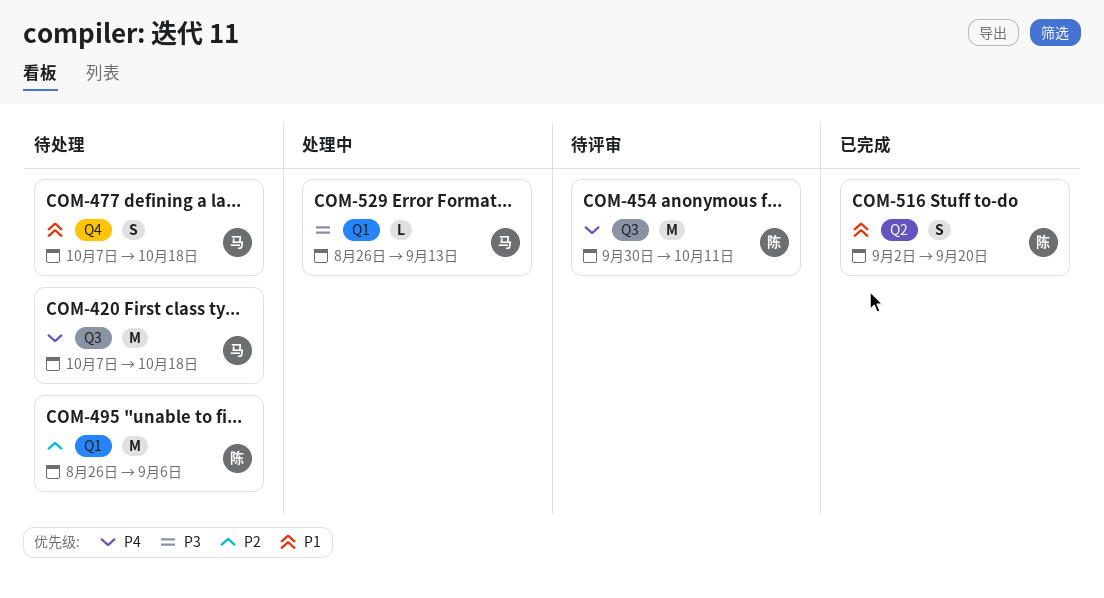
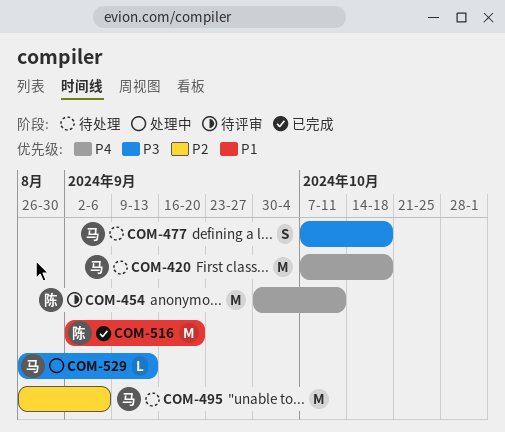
COM-477, priority: P1 -> P3
COM-495, owner: 陈 -> 马
COM-516, estimate: S -> M

